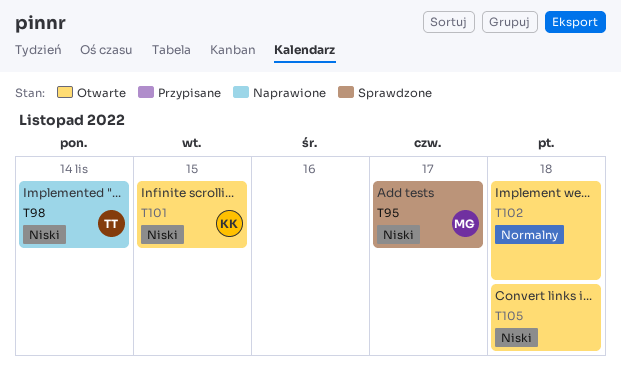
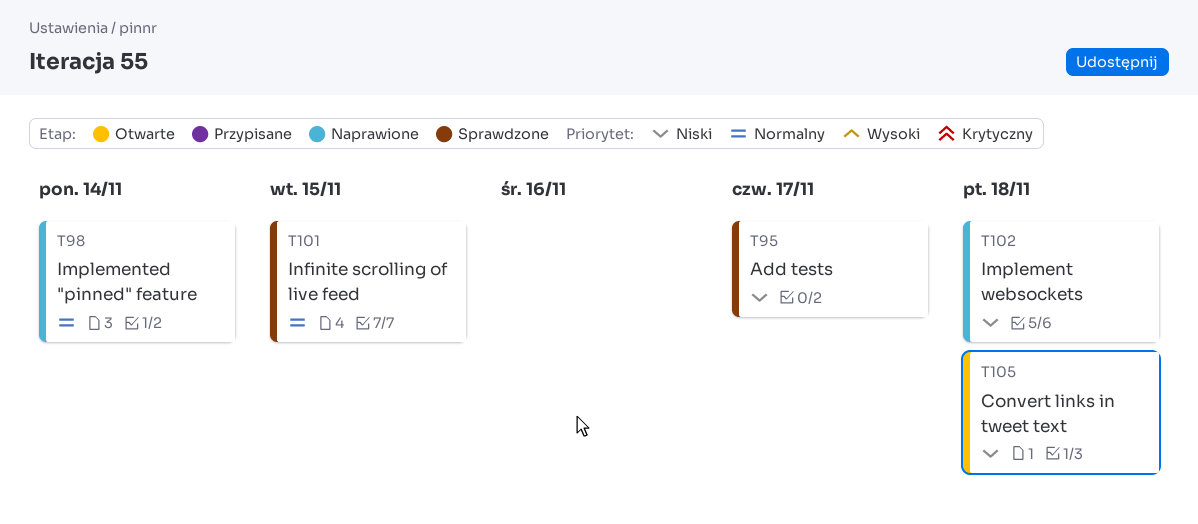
T98, priority: Niski -> Normalny
T101, status: Otwarte -> Sprawdzone
T101, priority: Niski -> Normalny
T102, status: Otwarte -> Naprawione
T102, priority: Normalny -> Niski

